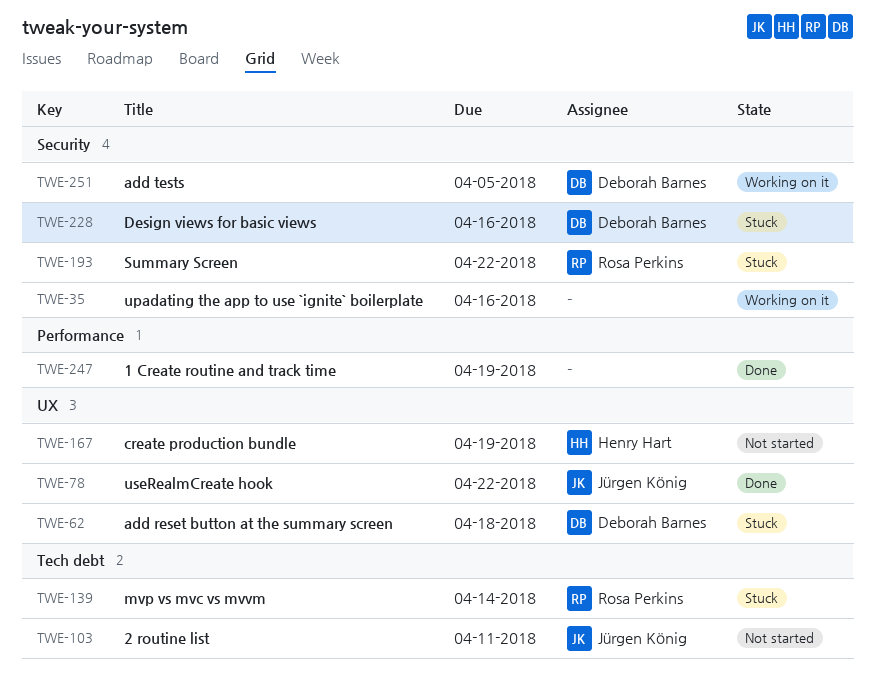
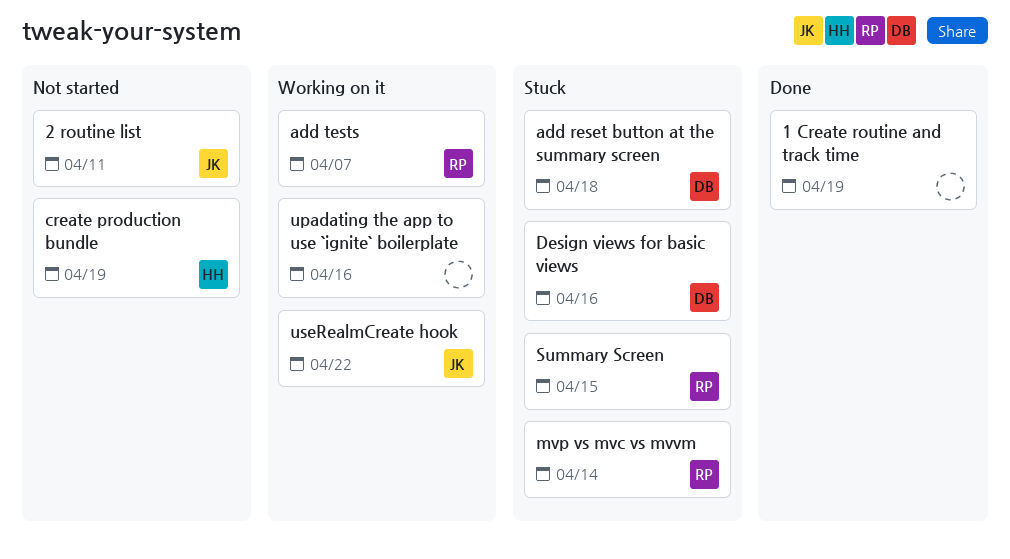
add tests, owner: Deborah Barnes -> Rosa Perkins
add tests, due: Apr 5 -> Apr 7
Summary Screen, due: Apr 22 -> Apr 15
useRealmCreate hook, status: Done -> Working on it

